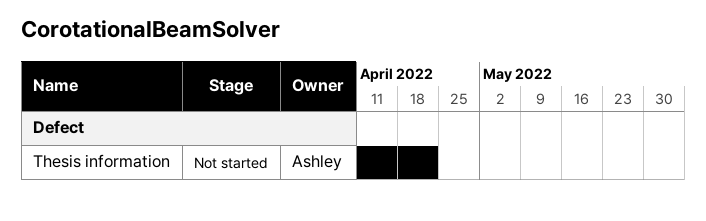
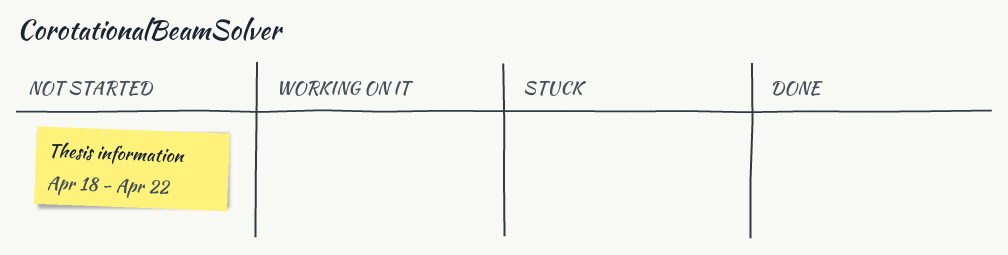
Thesis information, start: Apr 11 -> Apr 18

